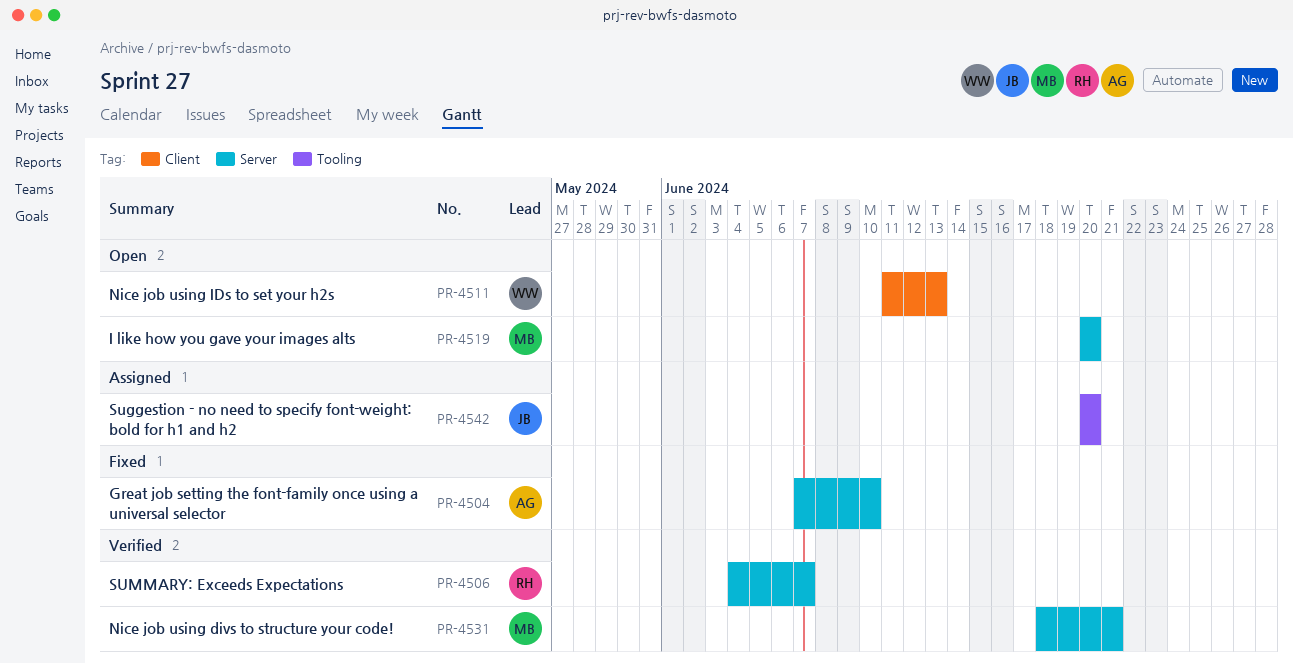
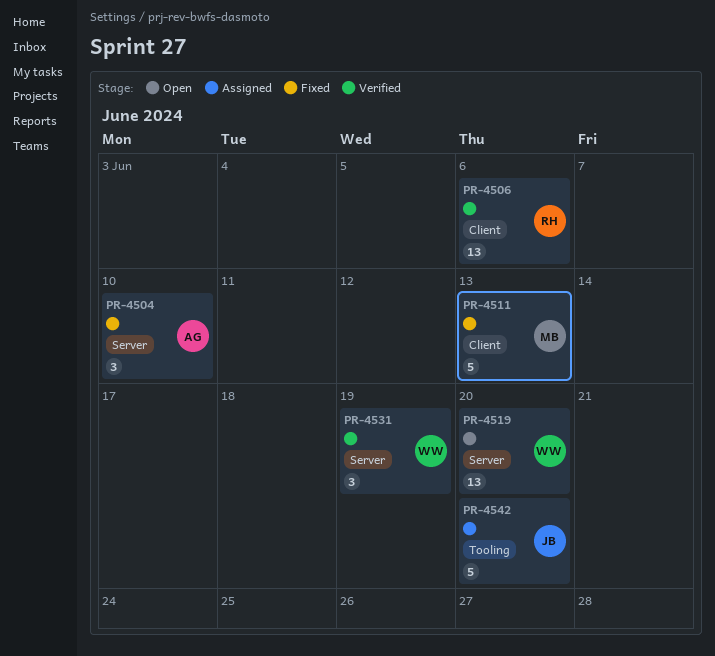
PR-4506, label: Server -> Client
PR-4506, due: Jun 7 -> Jun 6
PR-4511, status: Open -> Fixed
PR-4511, owner: WW -> MB
PR-4519, owner: MB -> WW
PR-4531, owner: MB -> WW
PR-4531, due: Jun 21 -> Jun 19

